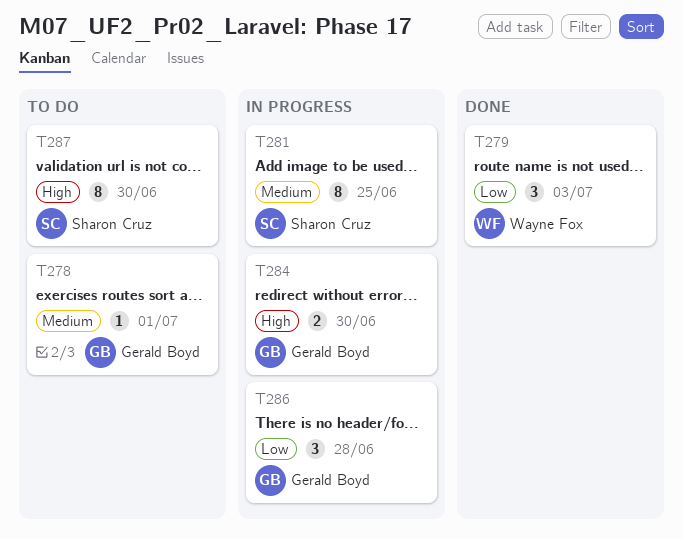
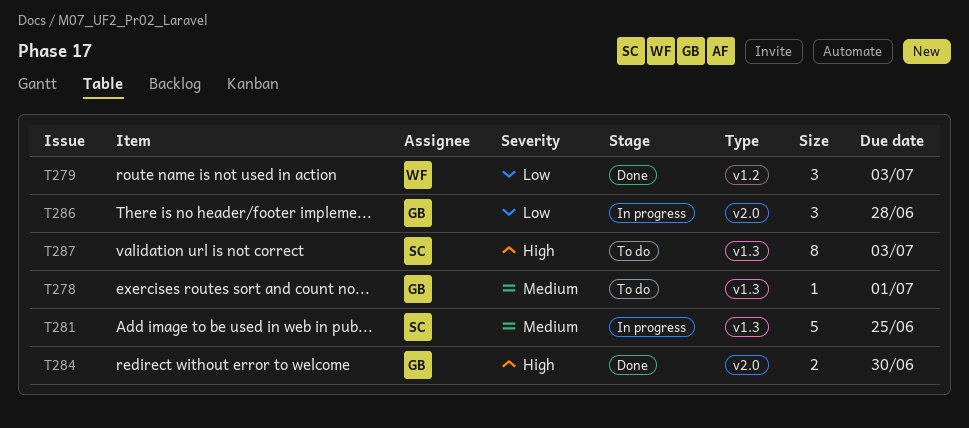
T281, estimate: 8 -> 5
T284, status: In progress -> Done
T287, due: Jun 30 -> Jul 3

